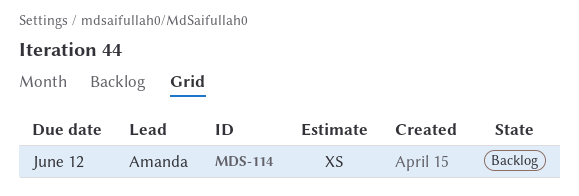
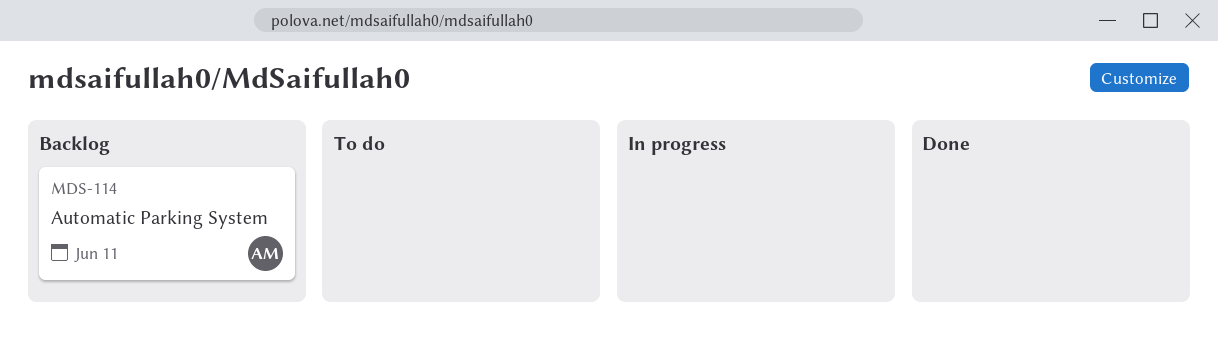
MDS-114, due: Jun 12 -> Jun 11

